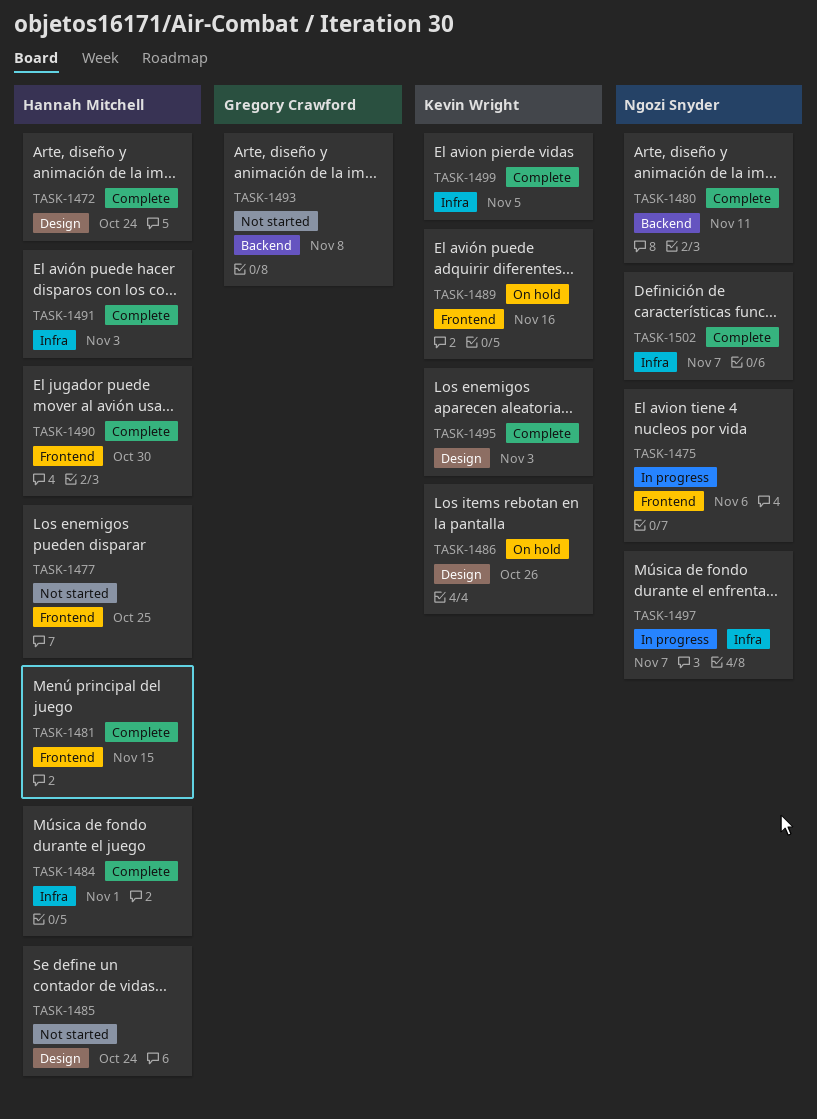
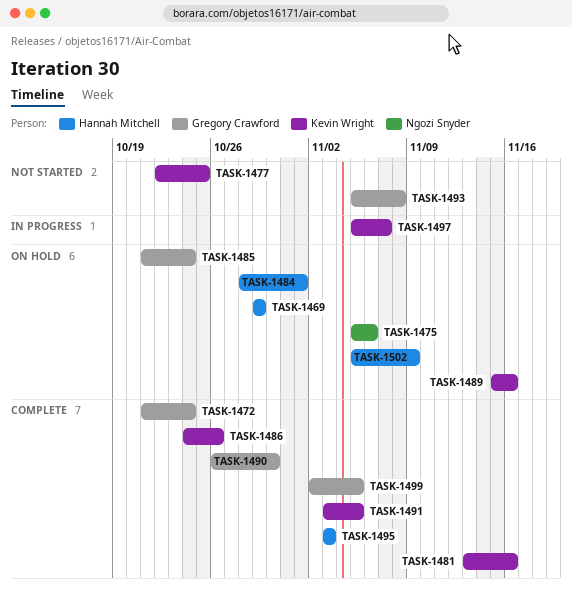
TASK-1469: none -> present
TASK-1472, owner: Hannah Mitchell -> Gregory Crawford
TASK-1475, status: In progress -> On hold
TASK-1477, owner: Hannah Mitchell -> Kevin Wright
TASK-1480: present -> none
TASK-1481, owner: Hannah Mitchell -> Kevin Wright
TASK-1481, due: Nov 15 -> Nov 16
TASK-1484, status: Complete -> On hold
TASK-1485, status: Not started -> On hold
TASK-1485, owner: Hannah Mitchell -> Gregory Crawford
TASK-1486, status: On hold -> Complete
TASK-1490, owner: Hannah Mitchell -> Gregory Crawford
TASK-1491, owner: Hannah Mitchell -> Kevin Wright
TASK-1491, due: Nov 3 -> Nov 5
TASK-1495, owner: Kevin Wright -> Hannah Mitchell
TASK-1497, owner: Ngozi Snyder -> Kevin Wright
TASK-1499, owner: Kevin Wright -> Gregory Crawford
TASK-1502, status: Complete -> On hold
TASK-1502, owner: Ngozi Snyder -> Hannah Mitchell
TASK-1502, due: Nov 7 -> Nov 9

